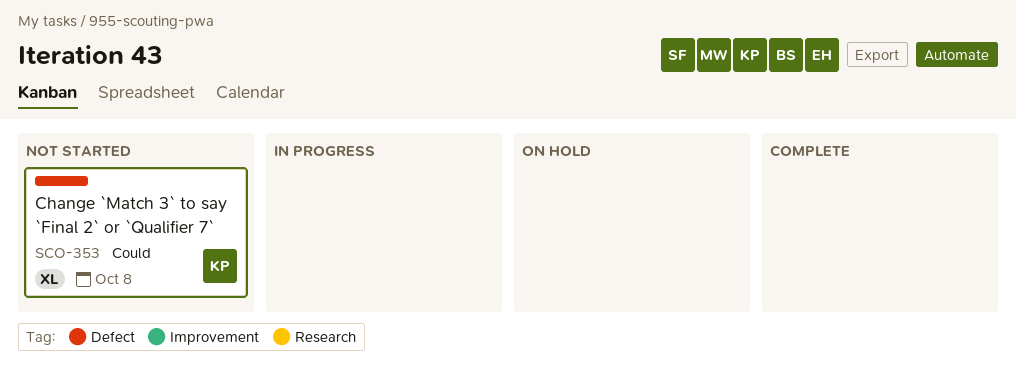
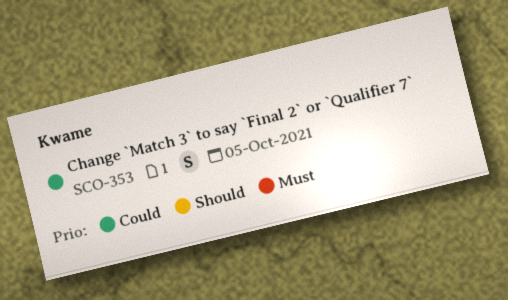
SCO-353, estimate: XL -> S
SCO-353, due: Oct 8 -> Oct 5

